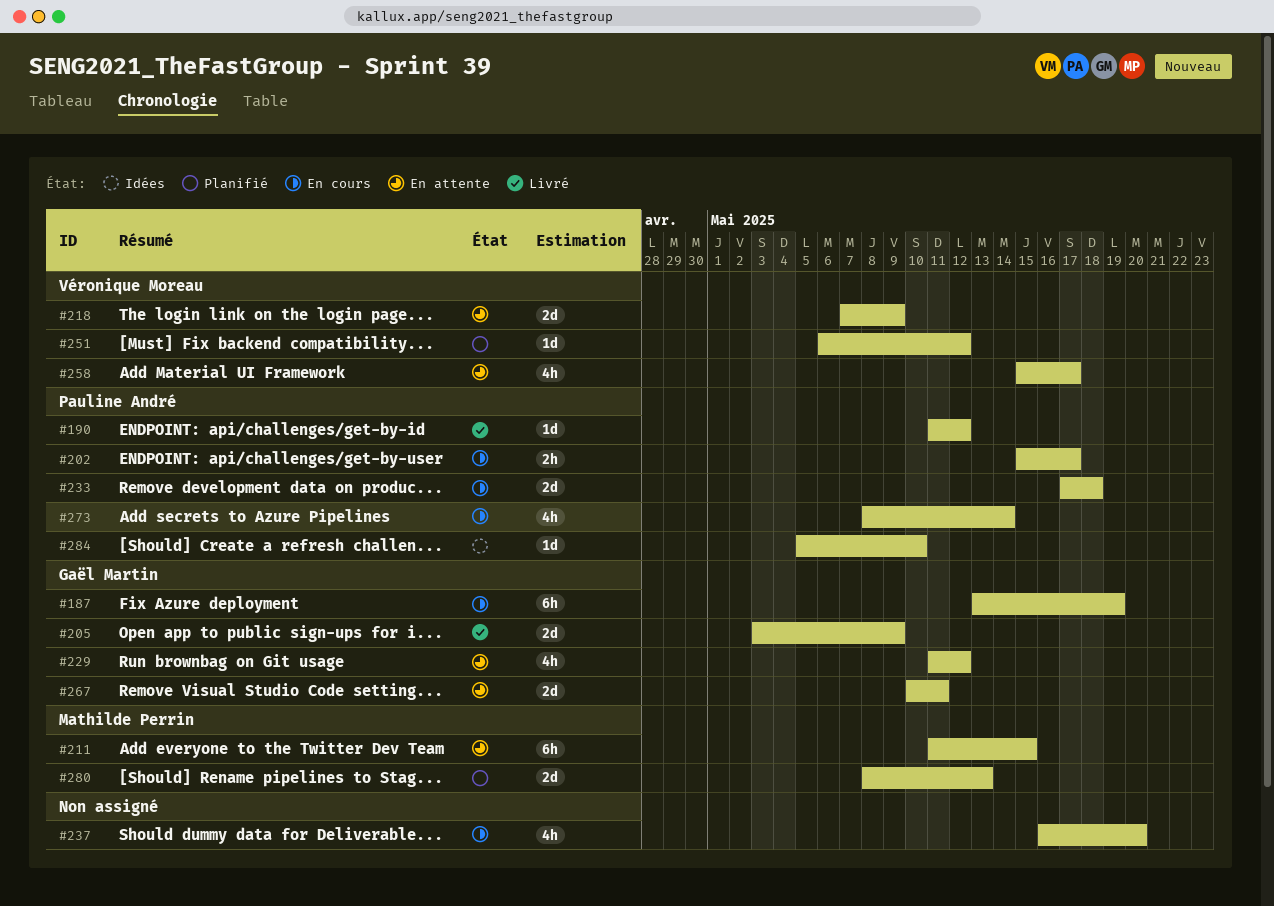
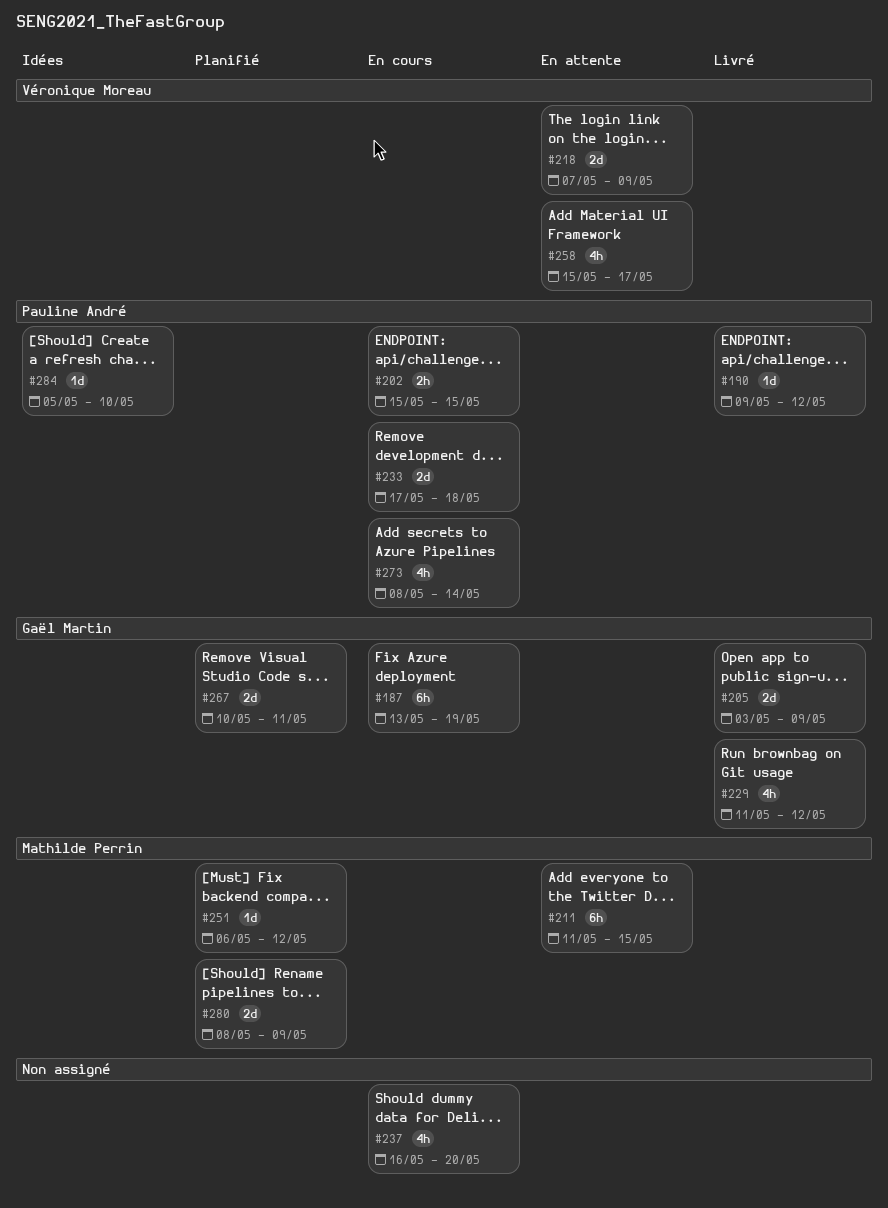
#190, start: May 11 -> May 9
#202, due: May 17 -> May 15
#229, status: En attente -> Livré
#251, owner: Véronique Moreau -> Mathilde Perrin
#267, status: En attente -> Planifié
#280, due: May 13 -> May 9

